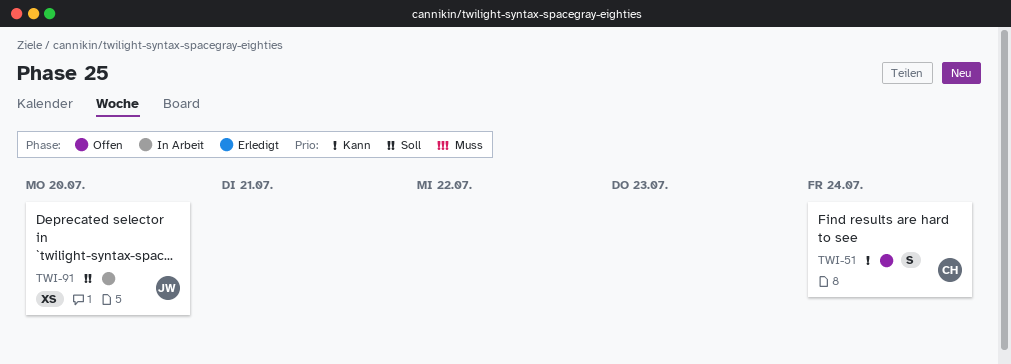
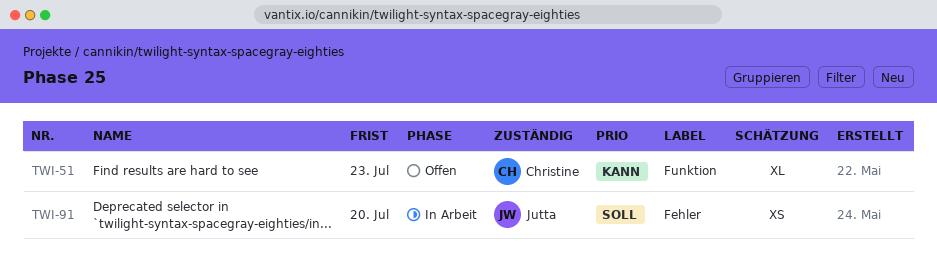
TWI-51, estimate: S -> XL
TWI-51, due: Jul 24 -> Jul 23

